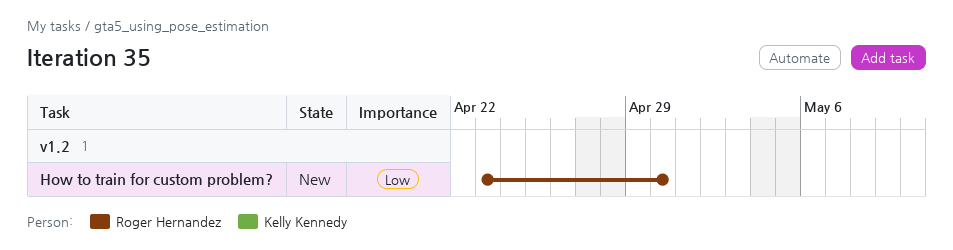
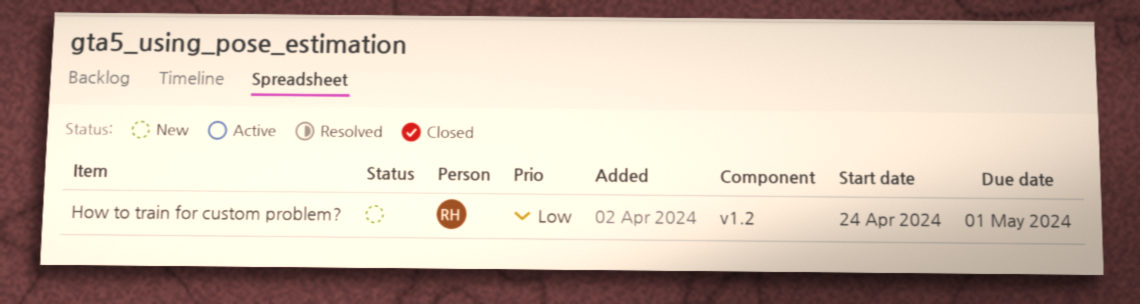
How to train for custom problem?, start: Apr 23 -> Apr 24
How to train for custom problem?, due: Apr 30 -> May 1

